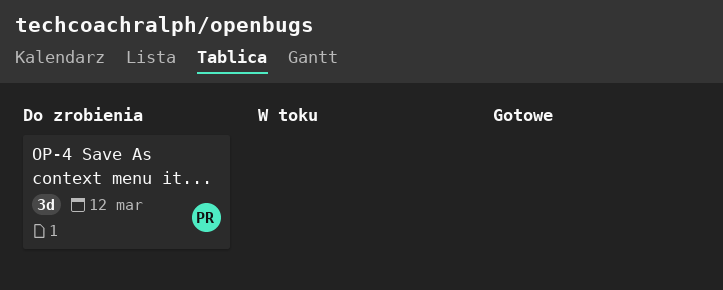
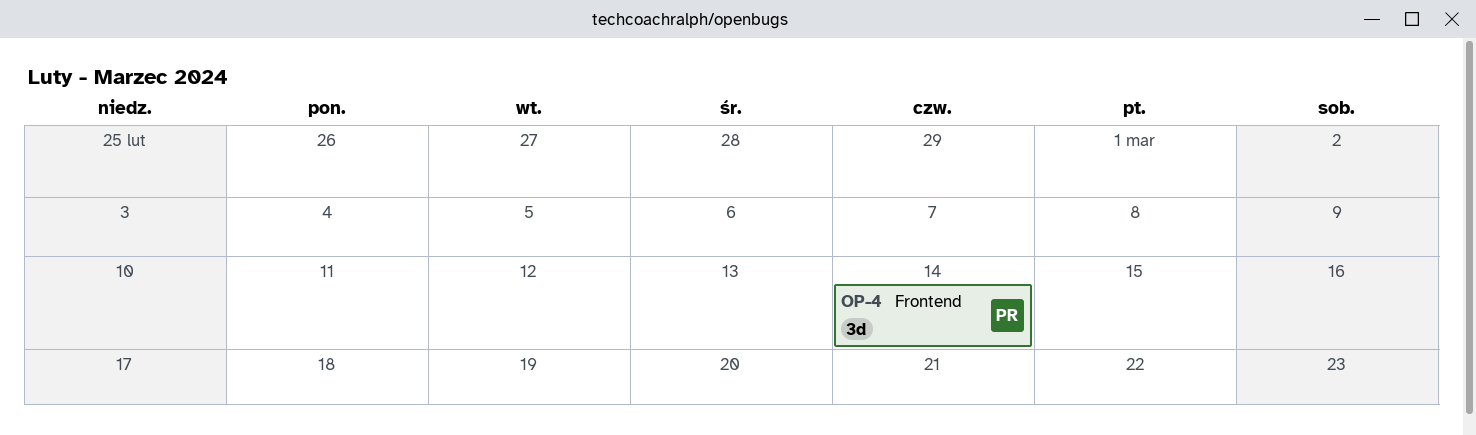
OP-4, due: Mar 12 -> Mar 14

